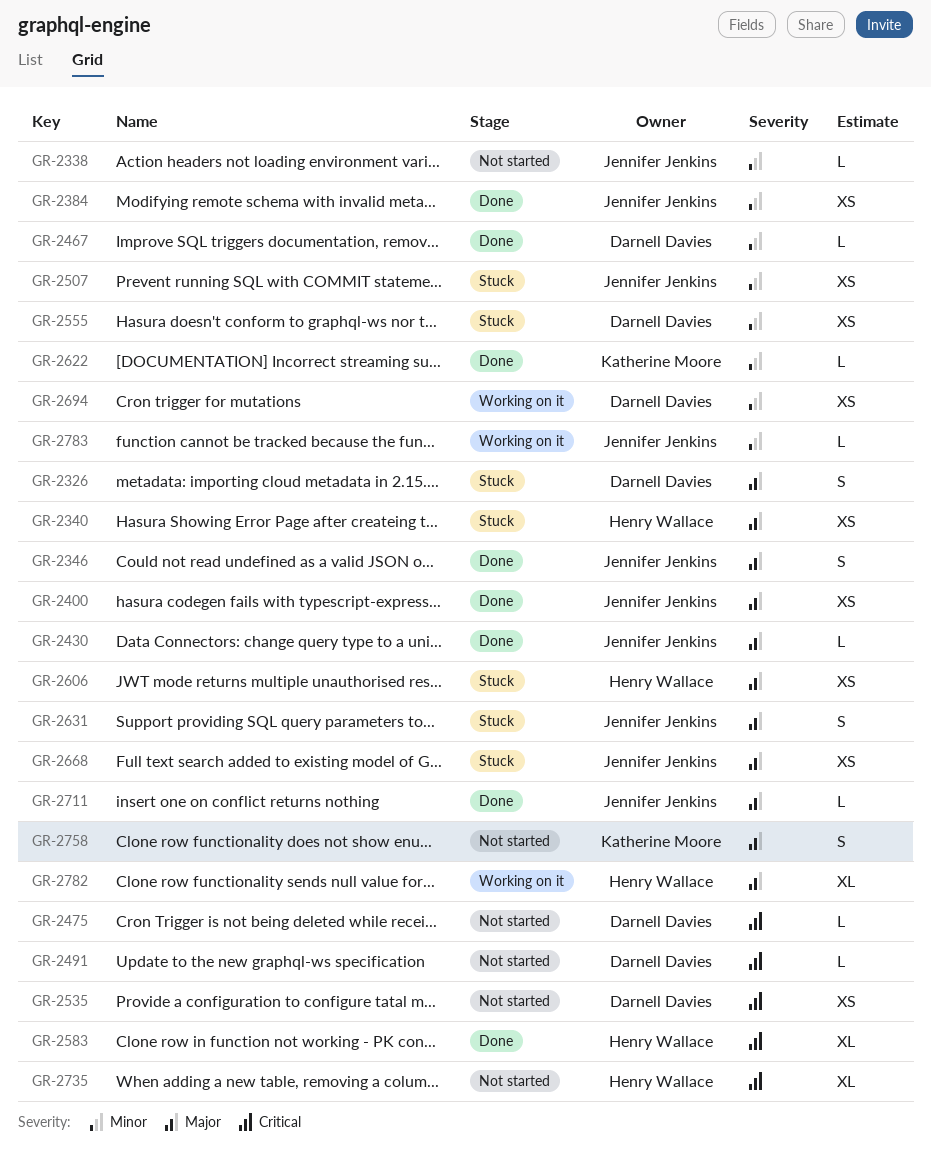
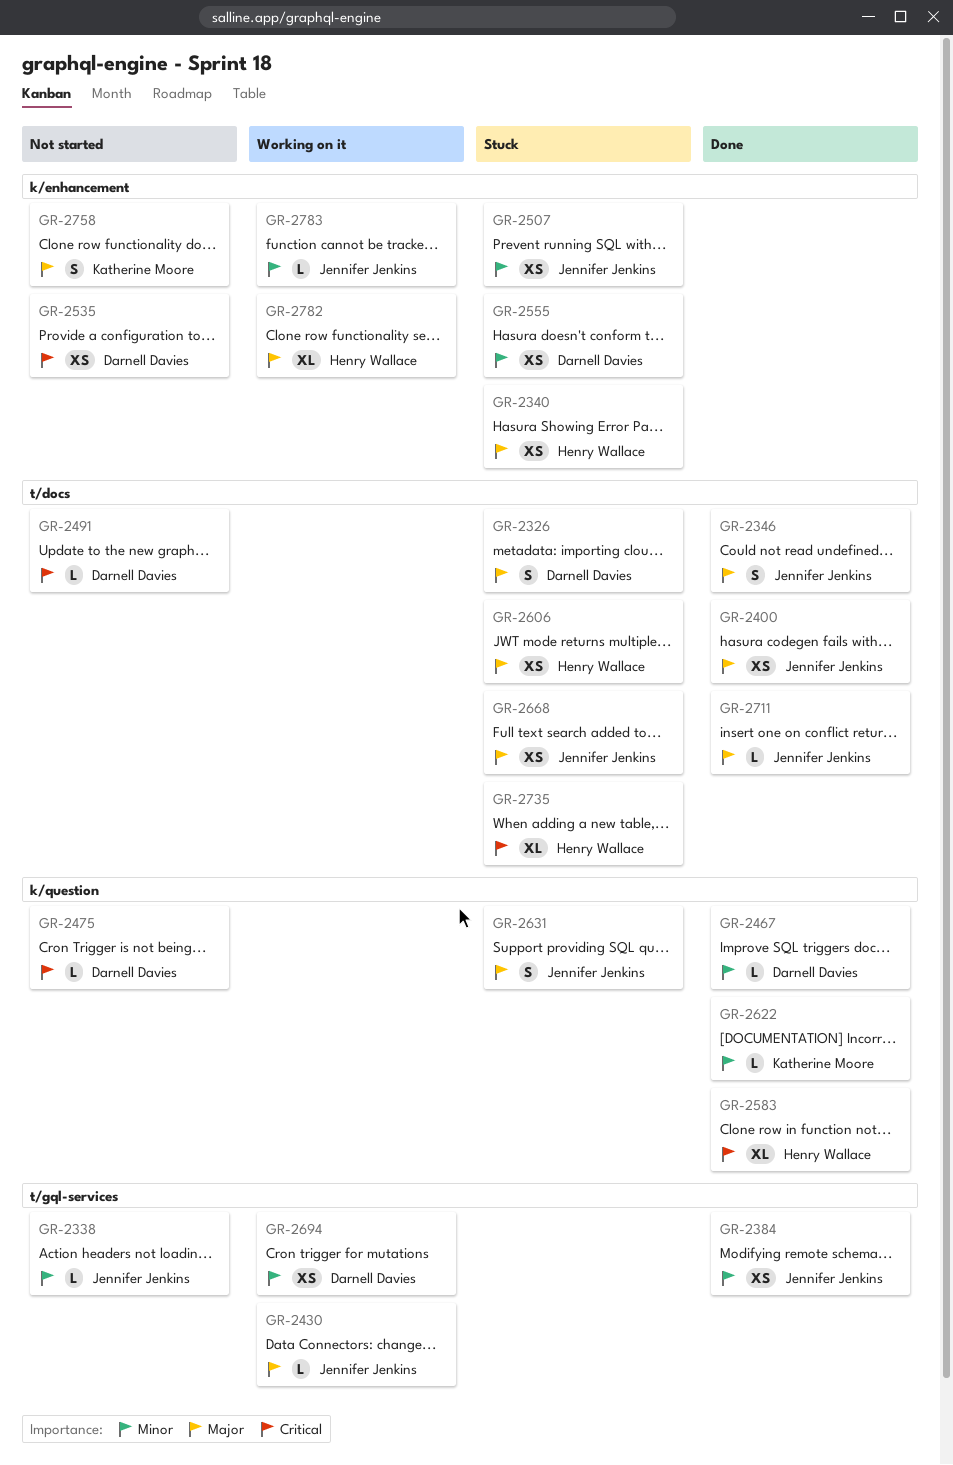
GR-2430, status: Done -> Working on it
GR-2735, status: Not started -> Stuck

